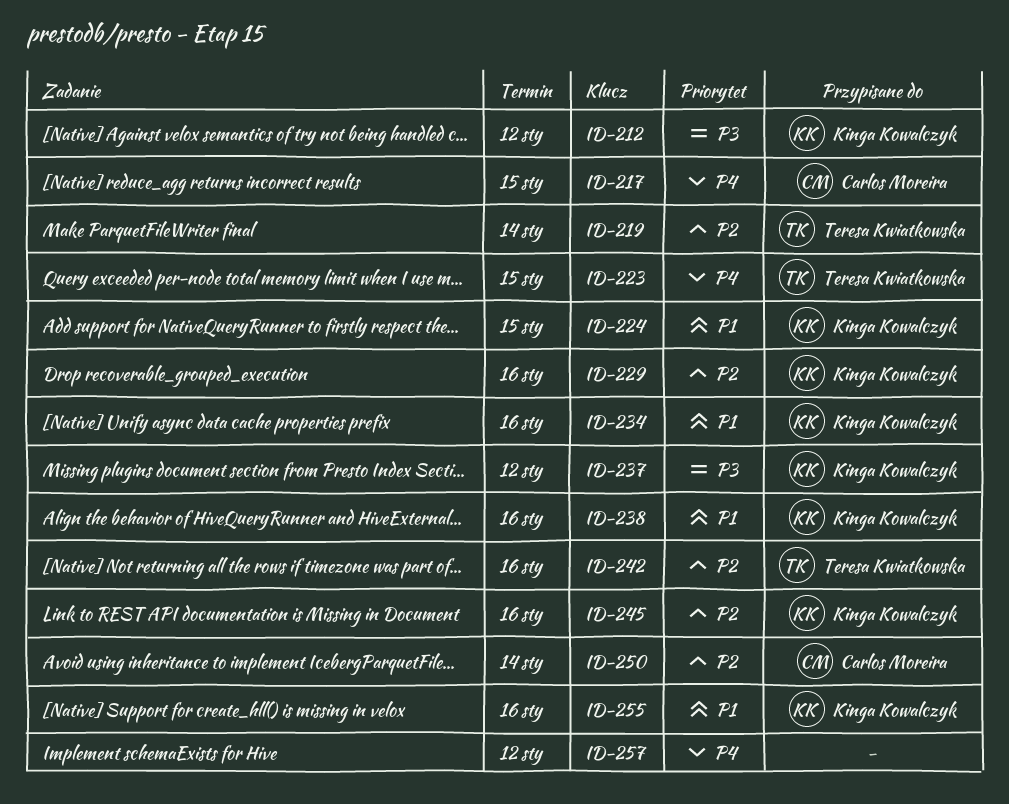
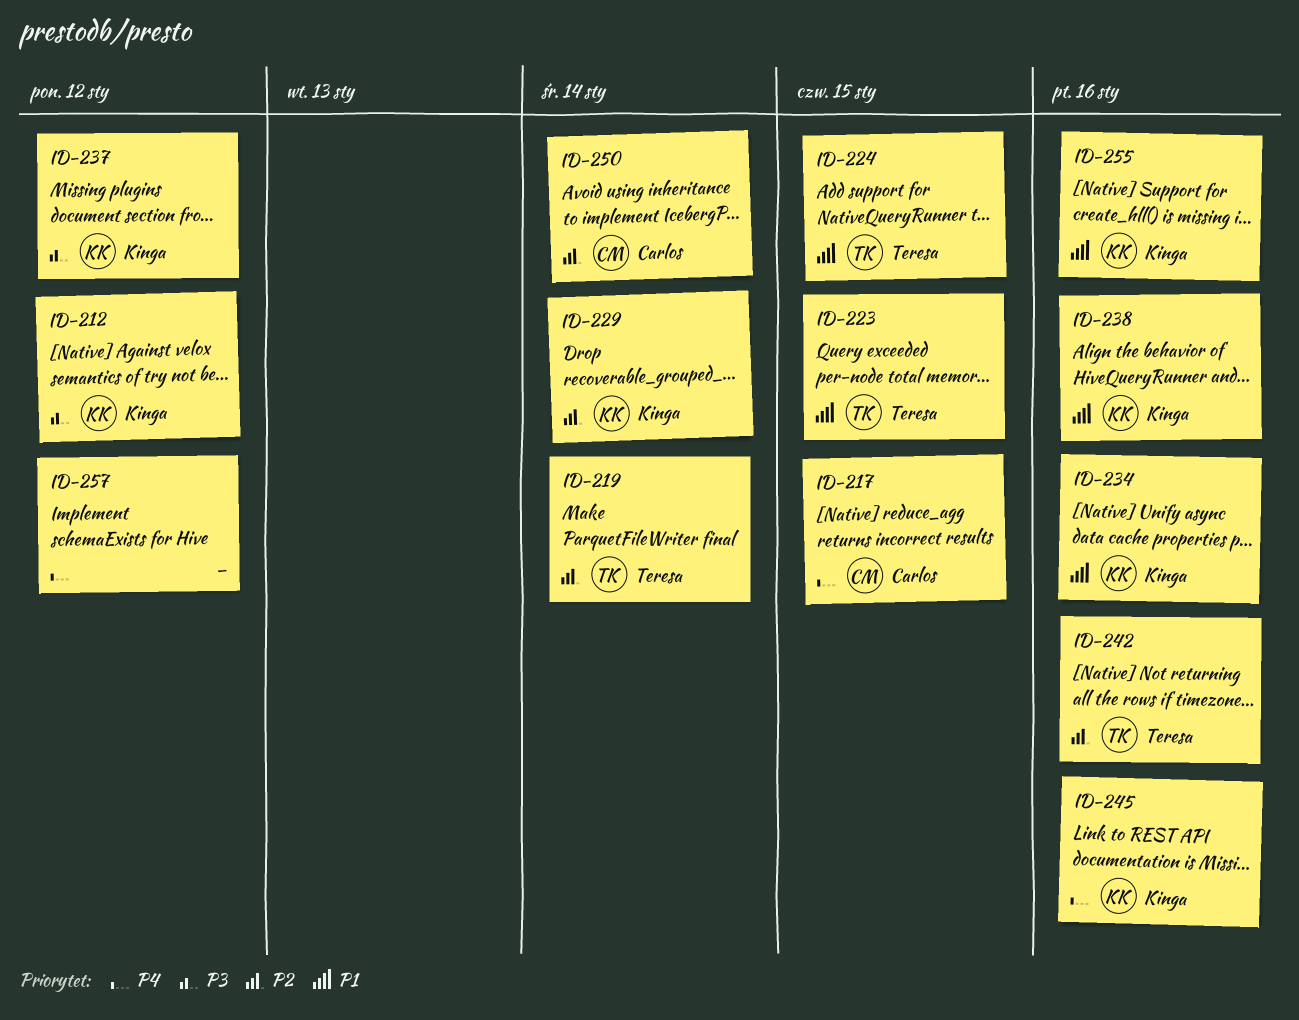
ID-223, priority: P4 -> P1
ID-224, owner: Kinga Kowalczyk -> Teresa Kwiatkowska
ID-229, due: Jan 16 -> Jan 14
ID-245, priority: P2 -> P4

